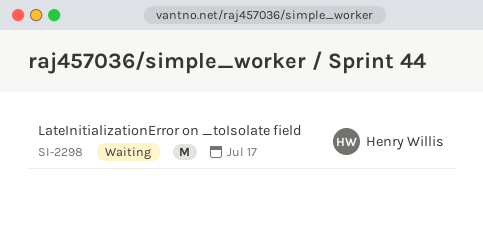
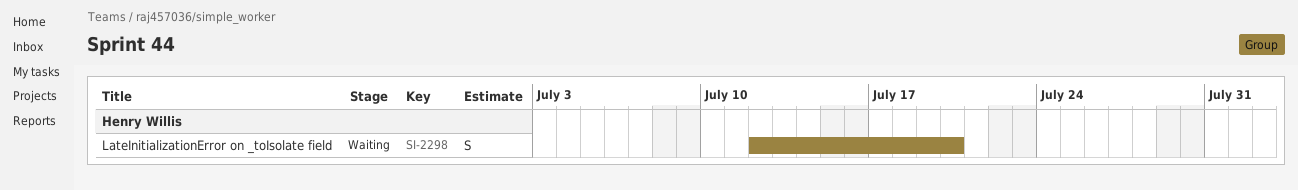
SI-2298, estimate: M -> S
SI-2298, due: Jul 17 -> Jul 20

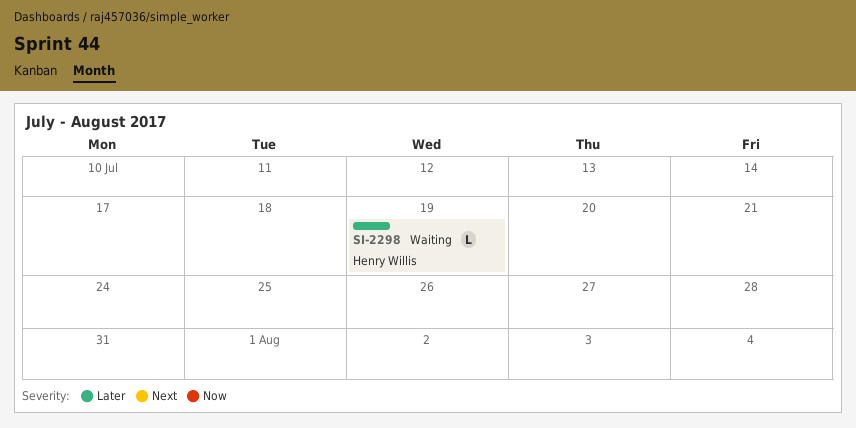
SI-2298, estimate: S -> L
SI-2298, due: Jul 20 -> Jul 19

